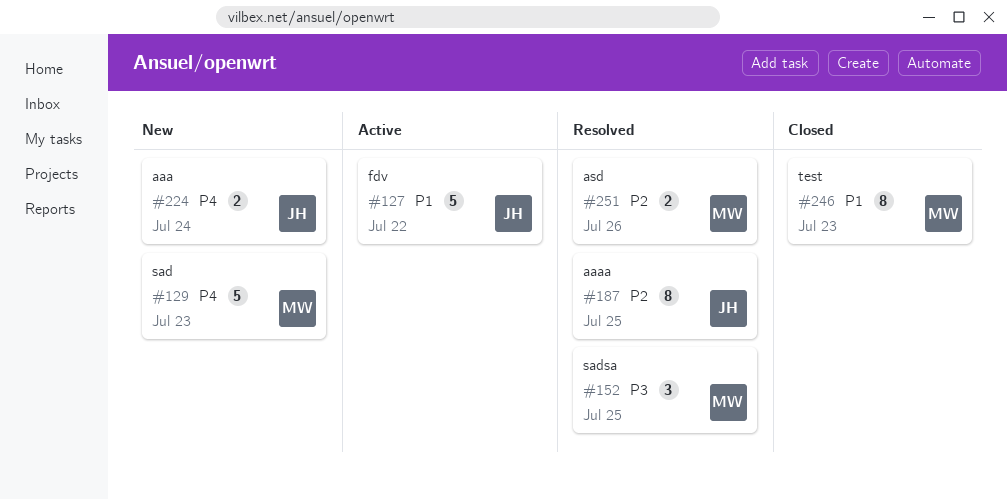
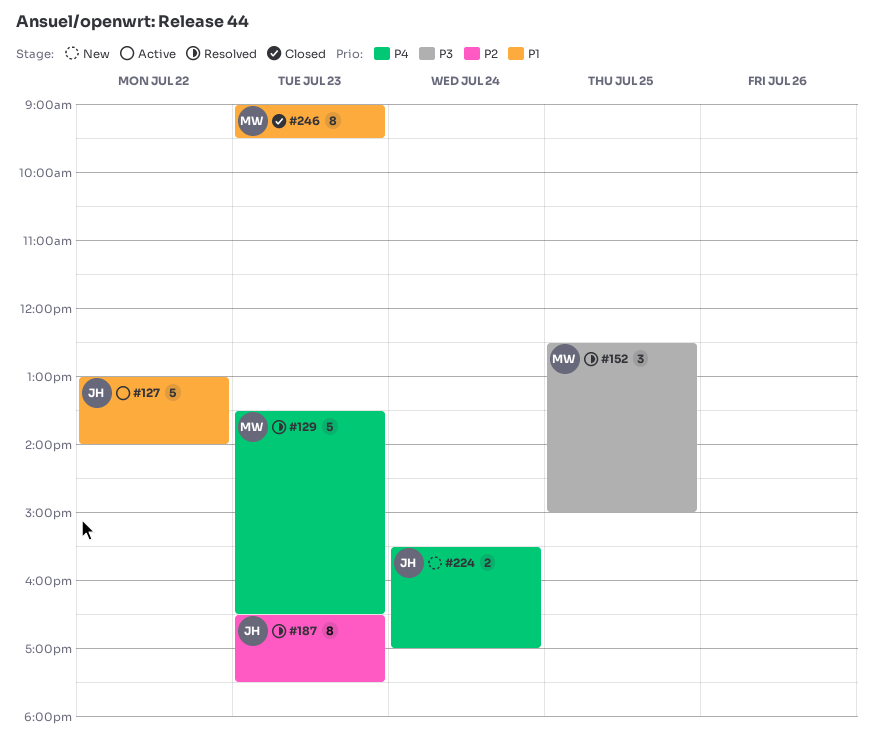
#129, status: New -> Resolved
#187, day: Jul 25 -> Jul 23
#251: present -> none

